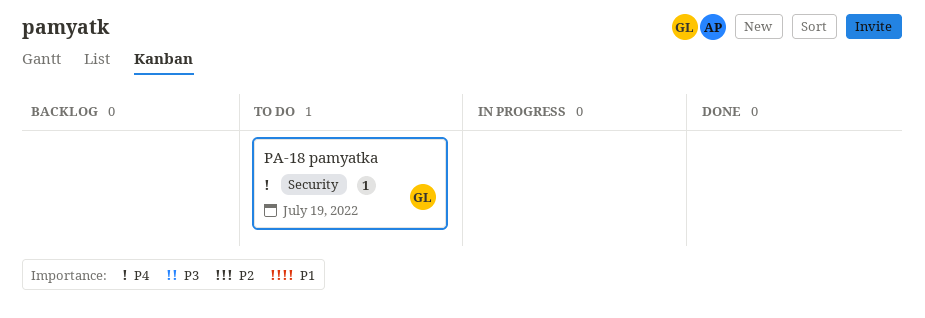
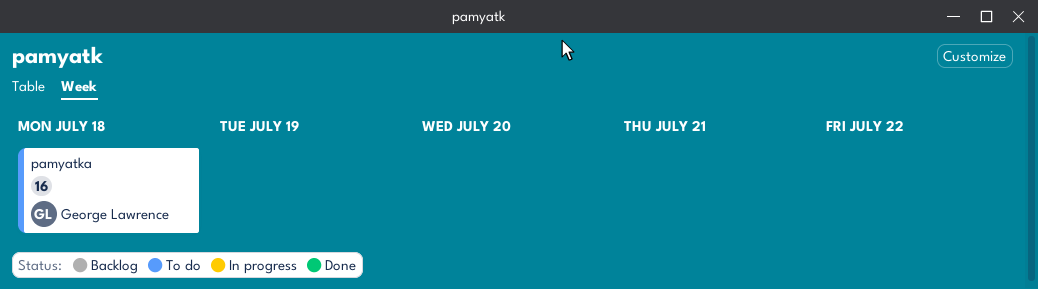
pamyatka, estimate: 1 -> 16
pamyatka, due: Jul 19 -> Jul 18

